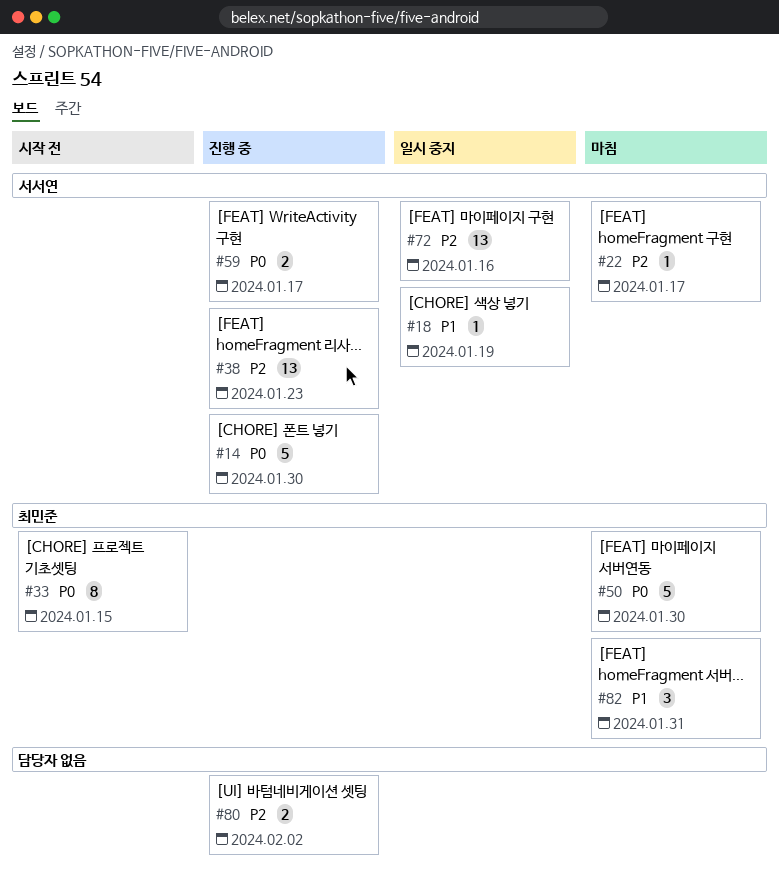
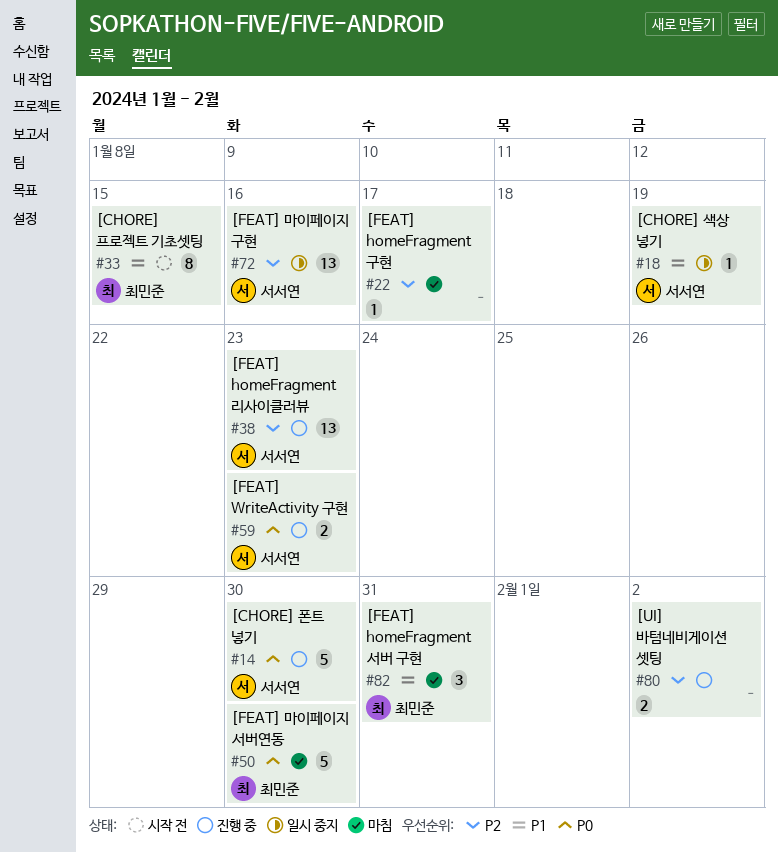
#22, owner: 서서연 -> none
#33, priority: P0 -> P1
#59, due: Jan 17 -> Jan 23

